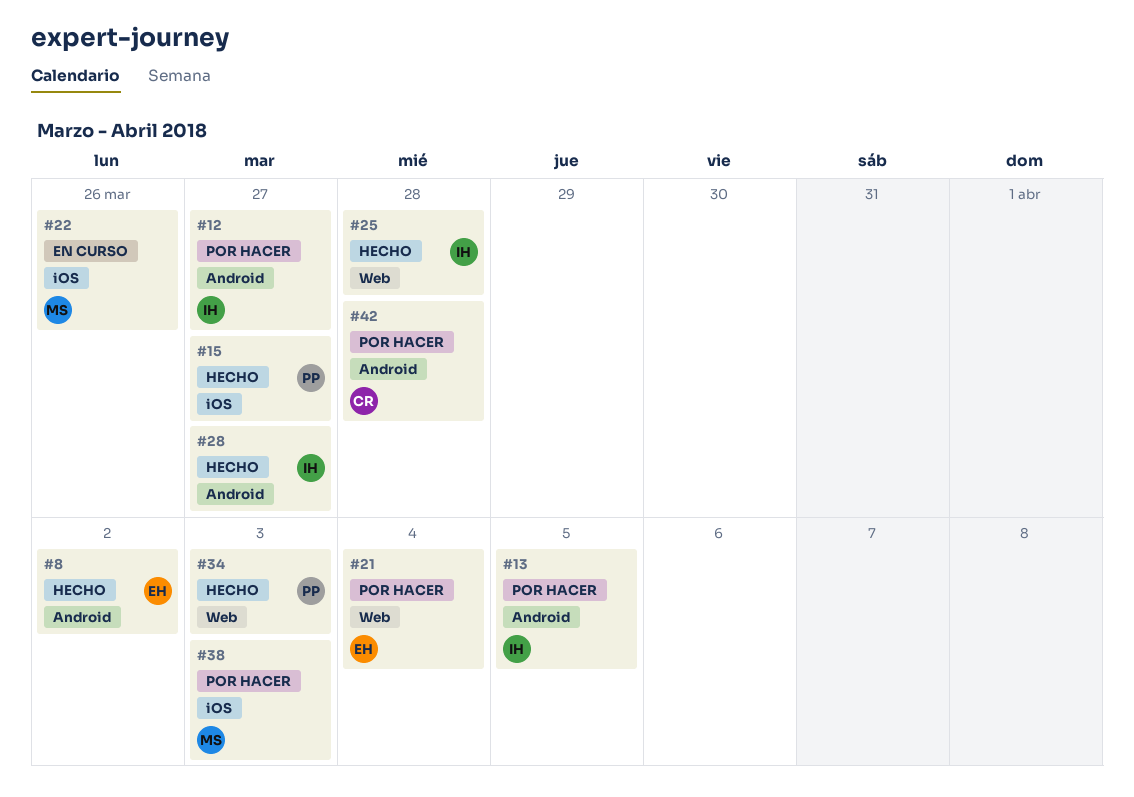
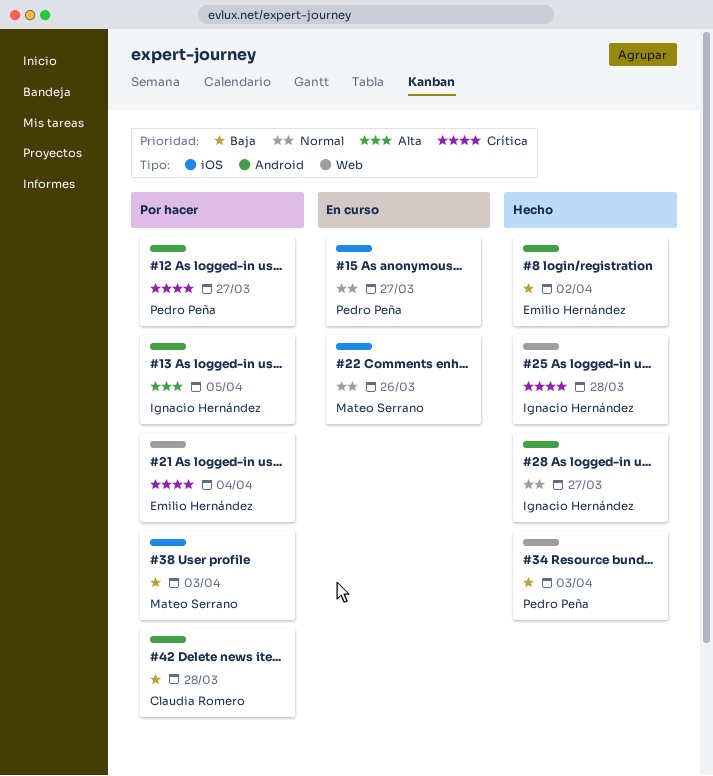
#12, owner: Ignacio Hernández -> Pedro Peña
#15, status: Hecho -> En curso

